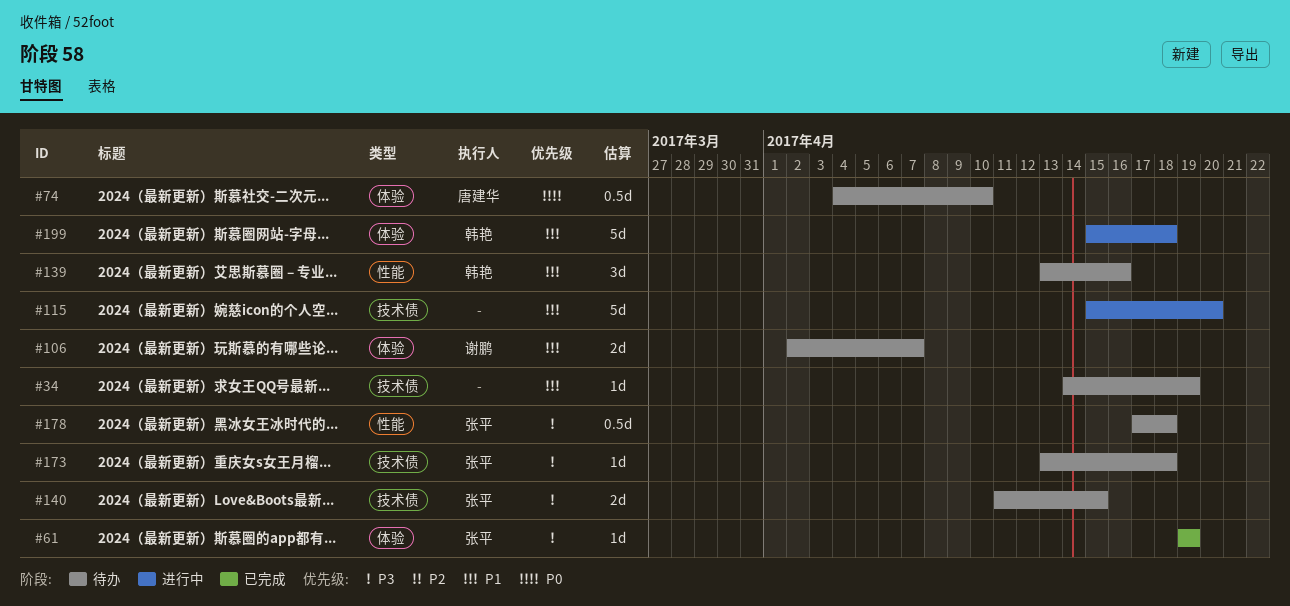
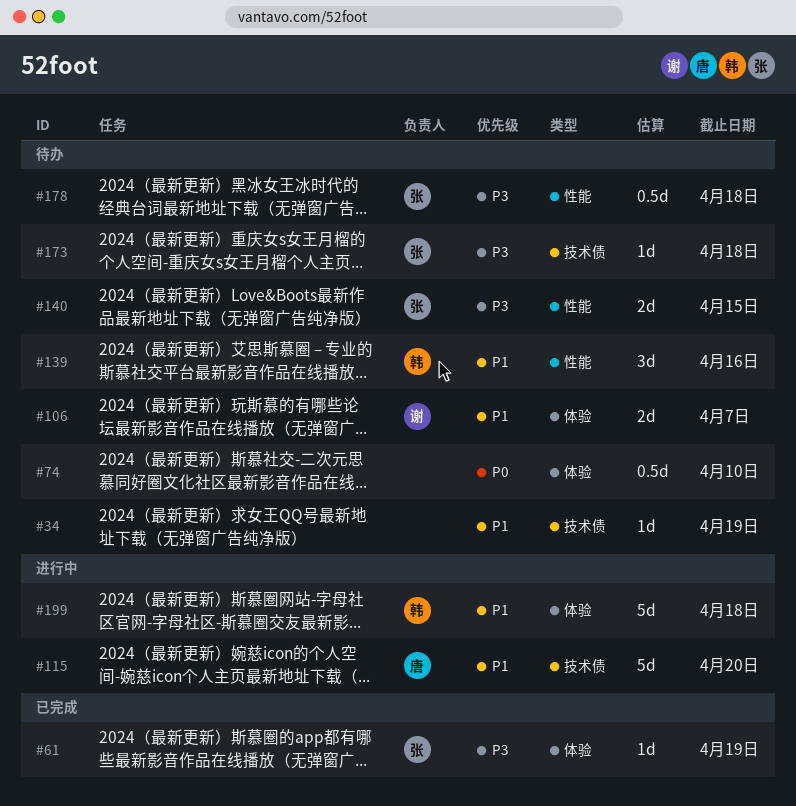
#74, owner: 唐建华 -> none
#115, owner: none -> 唐建华
#140, label: 技术债 -> 性能

